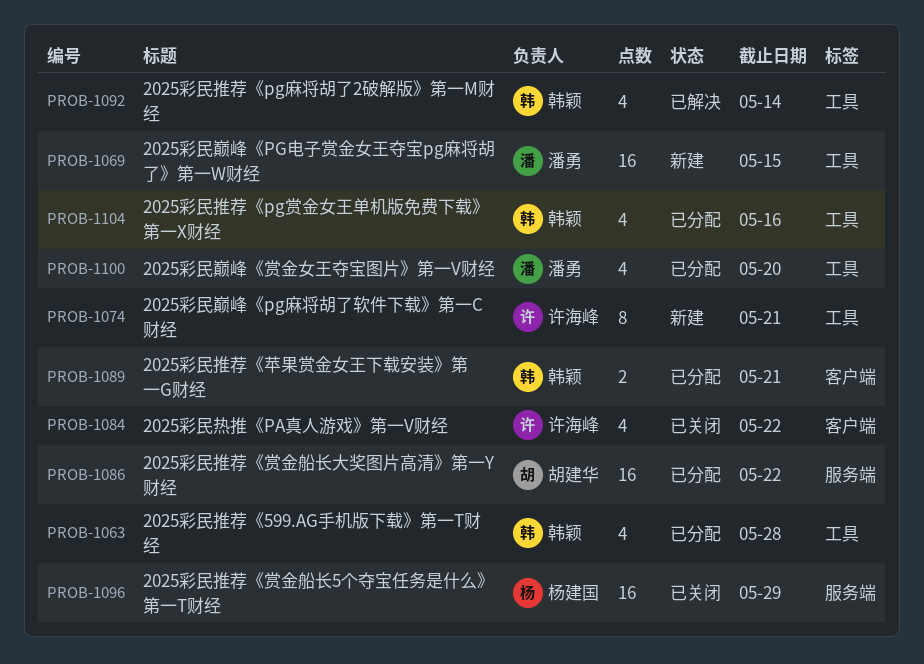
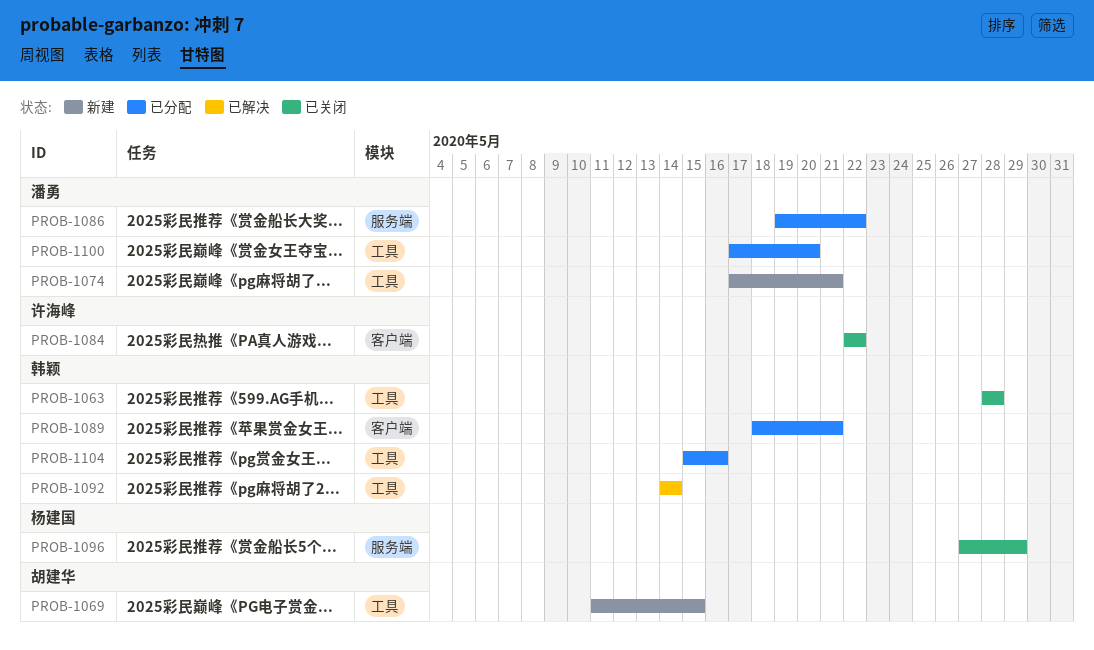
PROB-1063, status: 已分配 -> 已关闭
PROB-1069, owner: 潘勇 -> 胡建华
PROB-1074, owner: 许海峰 -> 潘勇
PROB-1086, owner: 胡建华 -> 潘勇

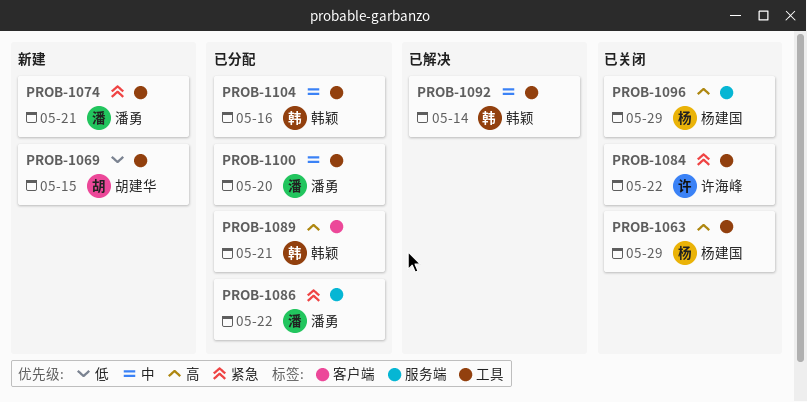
PROB-1063, owner: 韩颖 -> 杨建国
PROB-1063, due: May 28 -> May 29
PROB-1084, label: 客户端 -> 工具

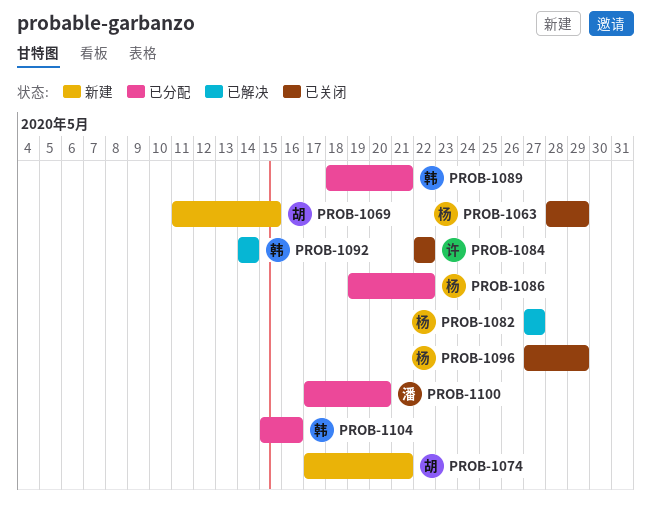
PROB-1074, owner: 潘勇 -> 胡建华
PROB-1082: none -> present
PROB-1086, owner: 潘勇 -> 杨建国

